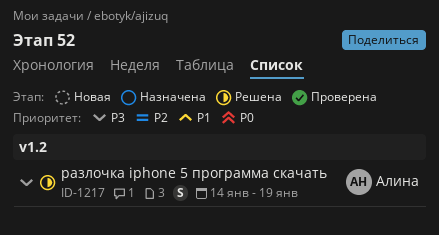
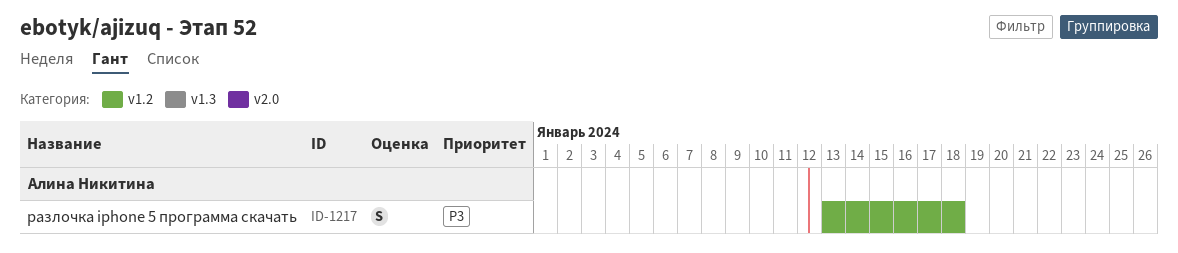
ID-1217, start: Jan 14 -> Jan 13
ID-1217, due: Jan 19 -> Jan 18

